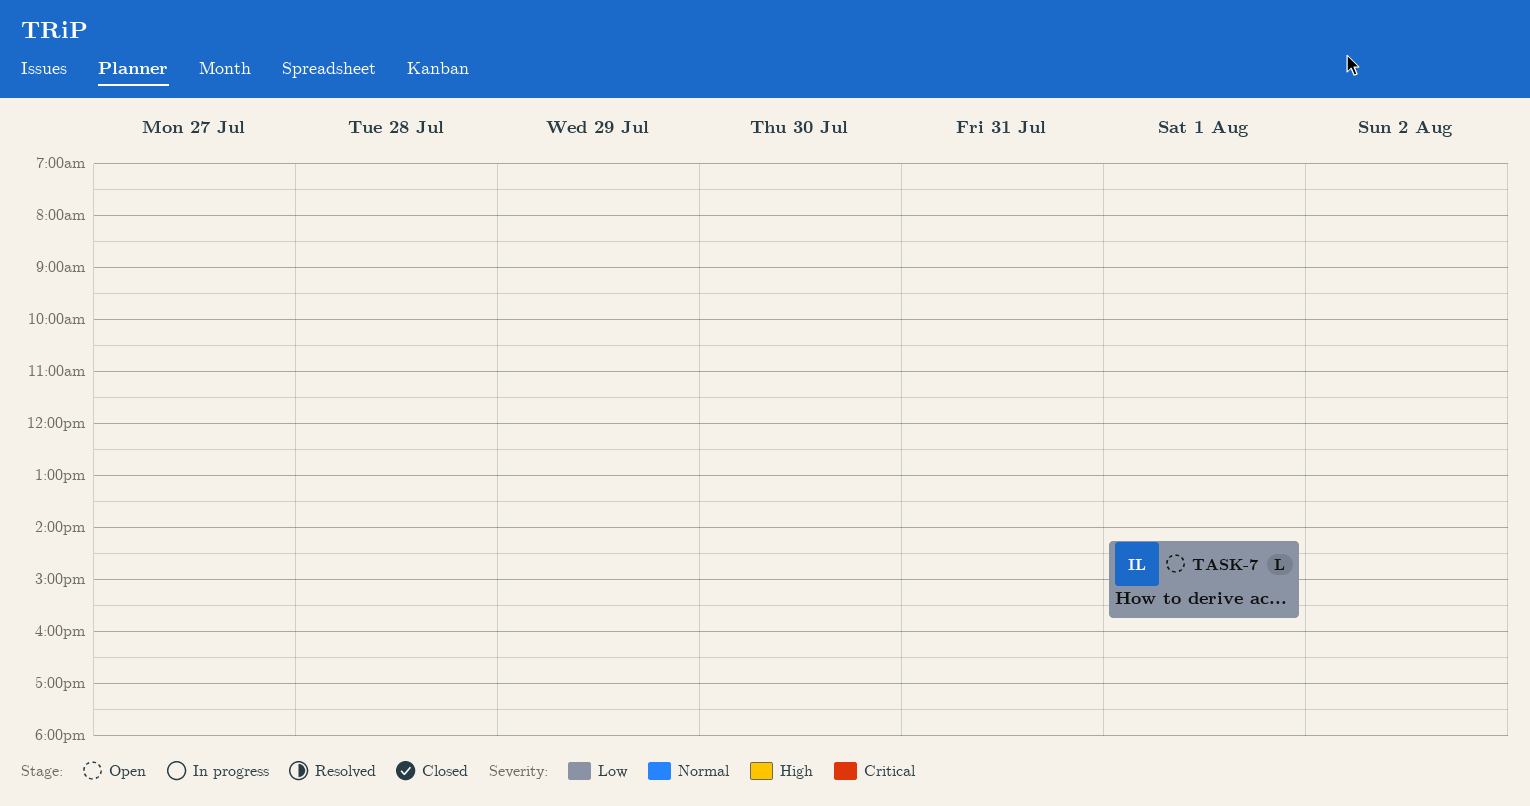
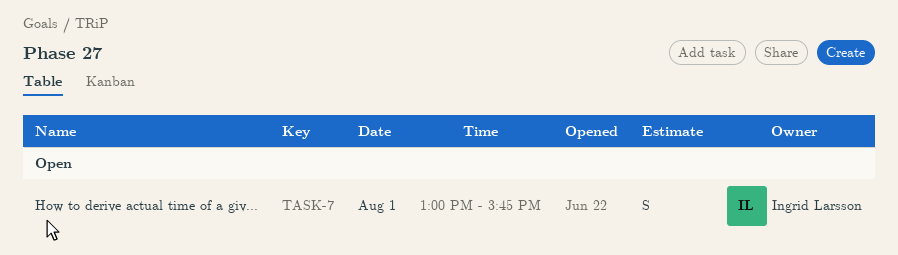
TASK-7, estimate: L -> S
TASK-7, begins: 14:15 -> 13:00

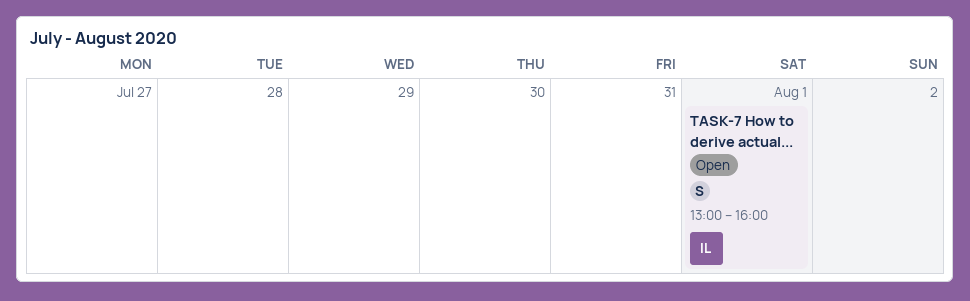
TASK-7, ends: 15:45 -> 16:00

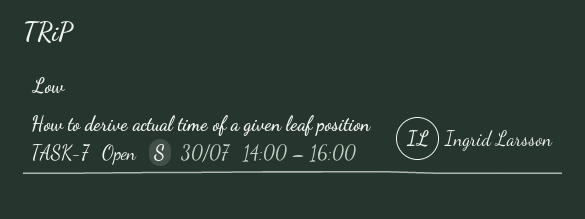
TASK-7, day: Aug 1 -> Jul 30
TASK-7, begins: 13:00 -> 14:00

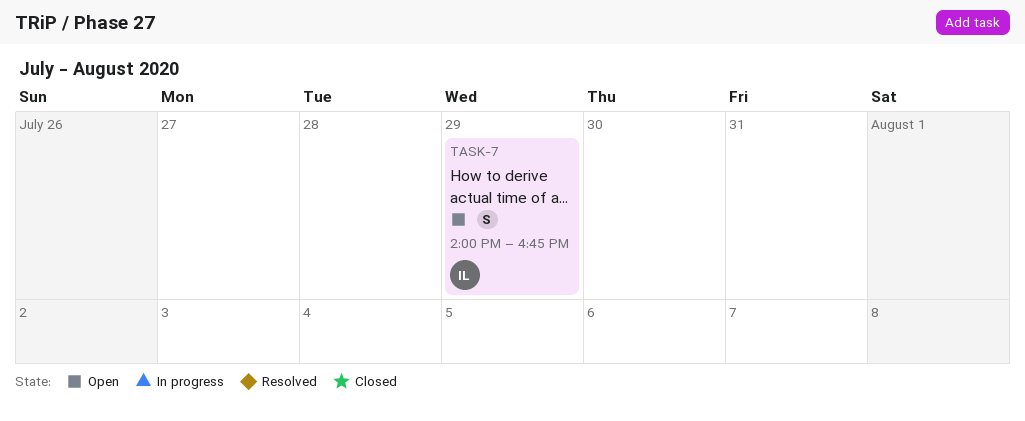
TASK-7, day: Jul 30 -> Jul 29
TASK-7, ends: 16:00 -> 16:45

